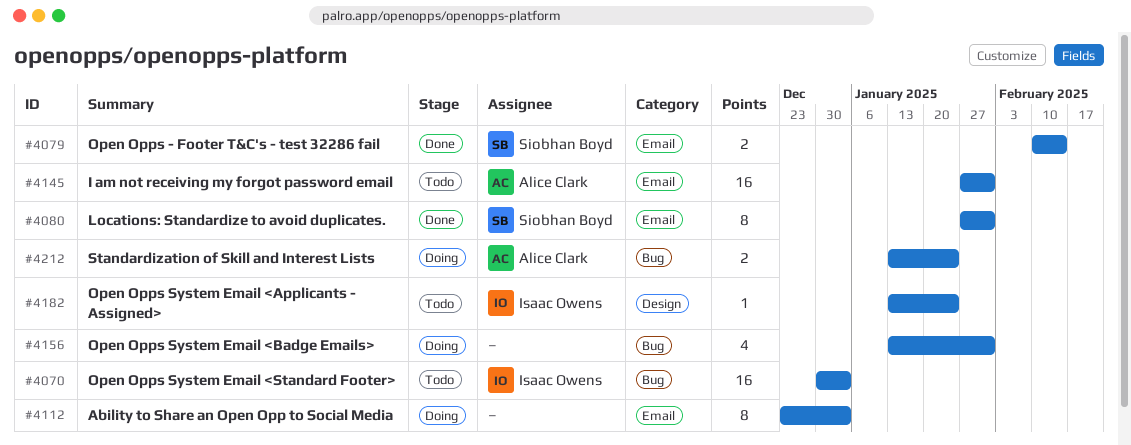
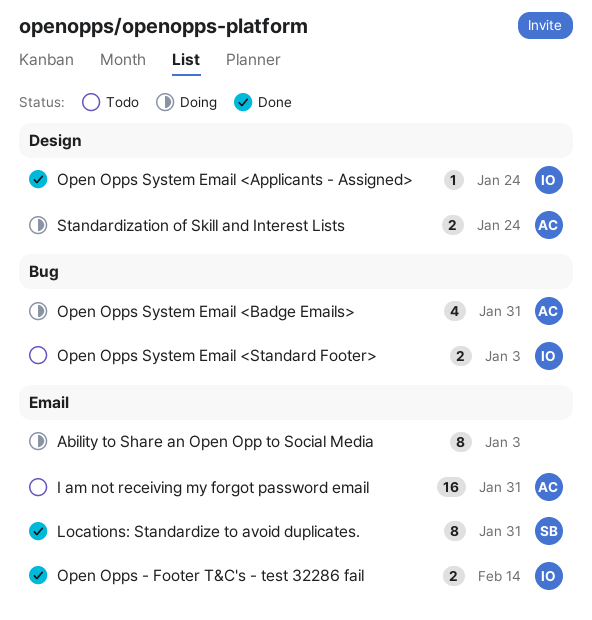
Open Opps - Footer T&C's - test 32286 fail, owner: Siobhan Boyd -> Isaac Owens
Open Opps System Email <Applicants - Assigned>, status: Todo -> Done
Open Opps System Email <Badge Emails>, owner: none -> Alice Clark
Open Opps System Email <Standard Footer>, estimate: 16 -> 2
Standardization of Skill and Interest Lists, label: Bug -> Design

